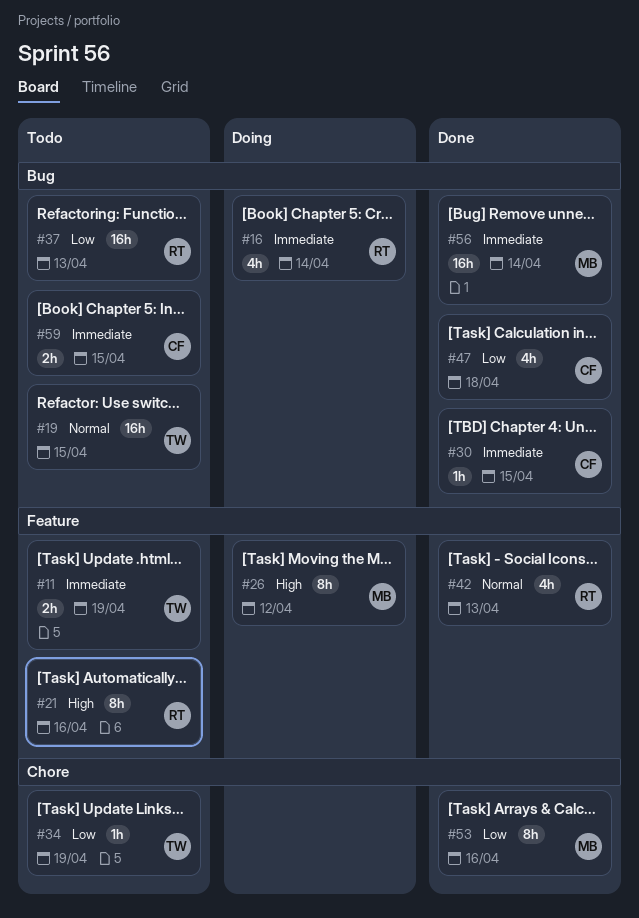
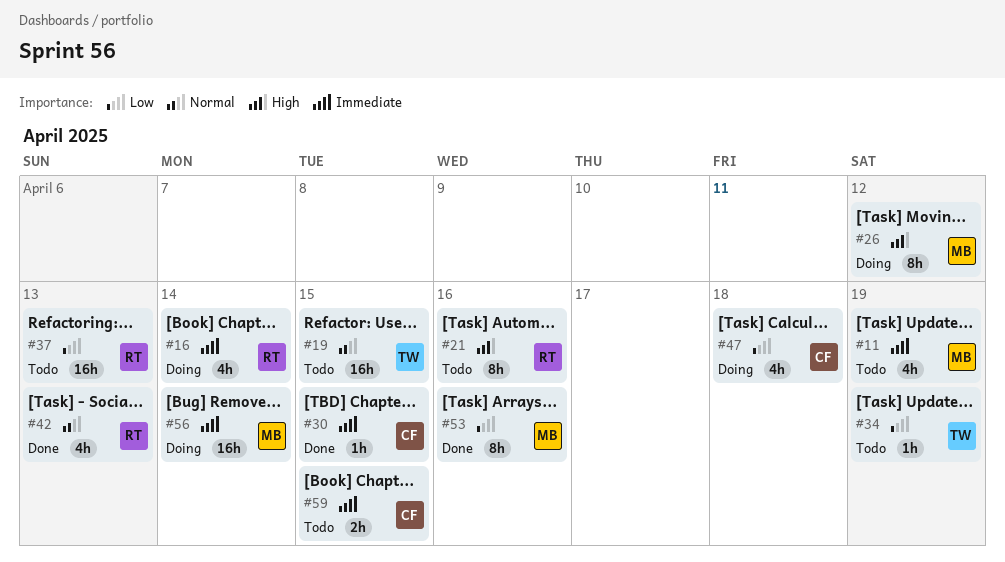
#11, owner: TW -> MB
#11, estimate: 2h -> 4h
#47, status: Done -> Doing
#56, status: Done -> Doing

